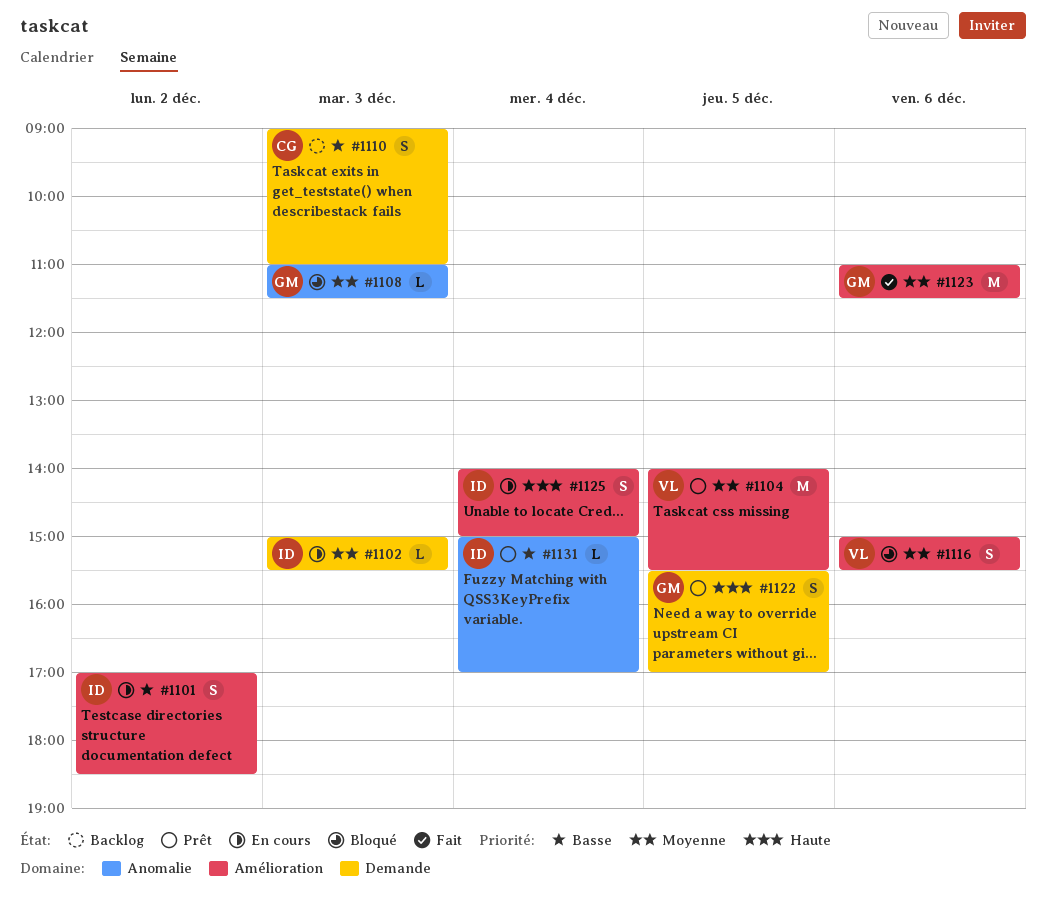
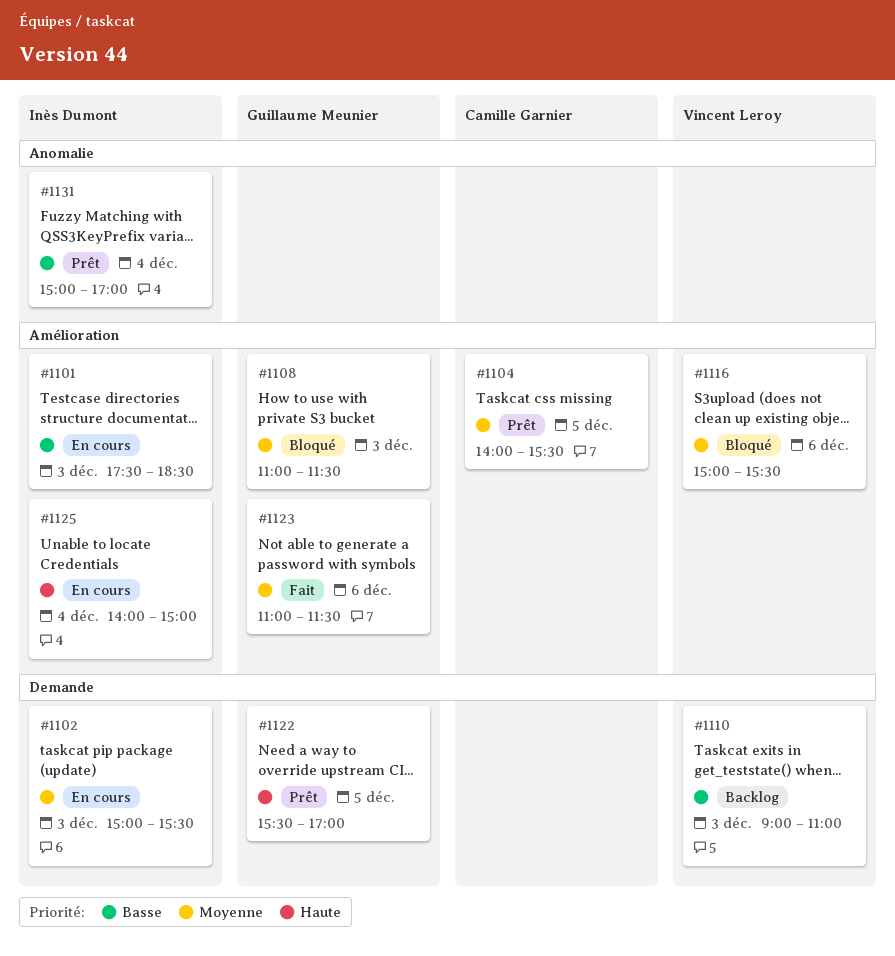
#1101, day: Dec 2 -> Dec 3
#1101, begins: 17:00 -> 17:30
#1104, owner: Vincent Leroy -> Camille Garnier
#1108, label: Anomalie -> Amélioration
#1110, owner: Camille Garnier -> Vincent Leroy

